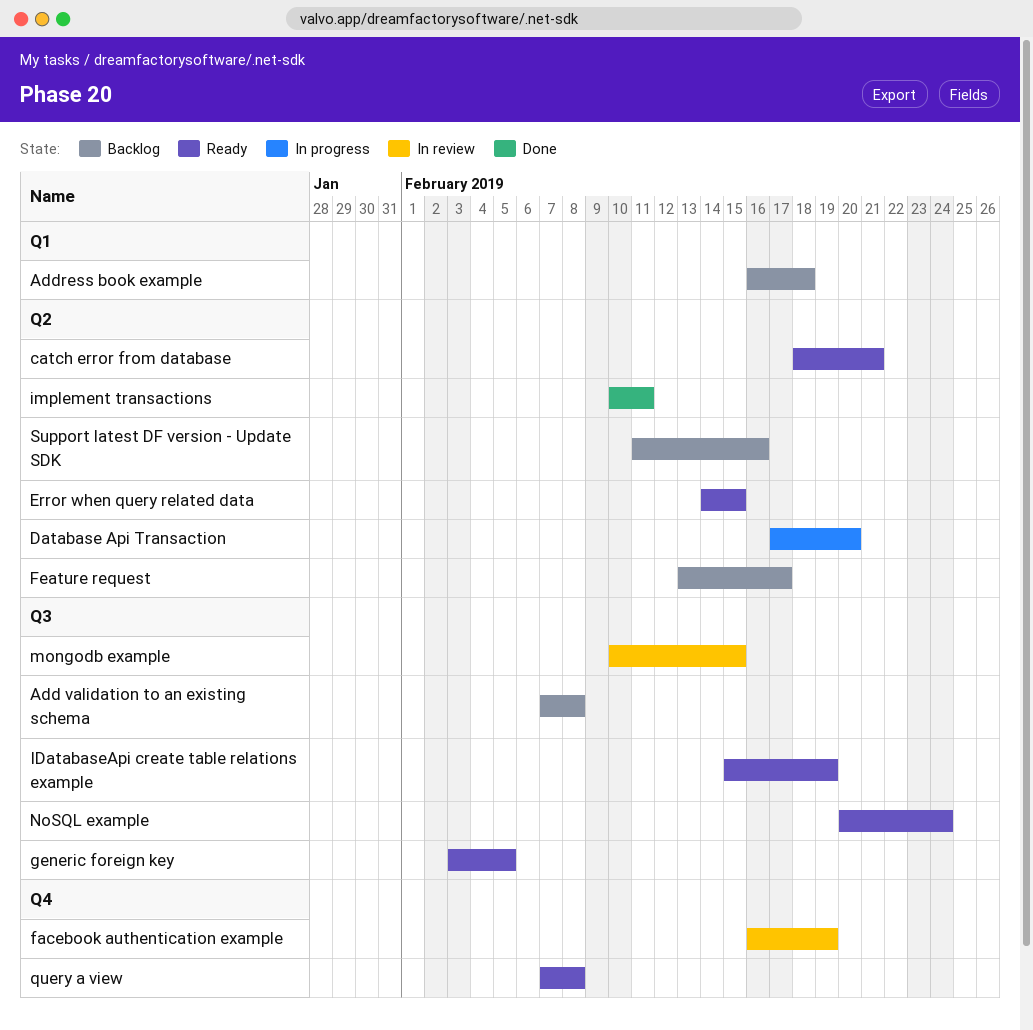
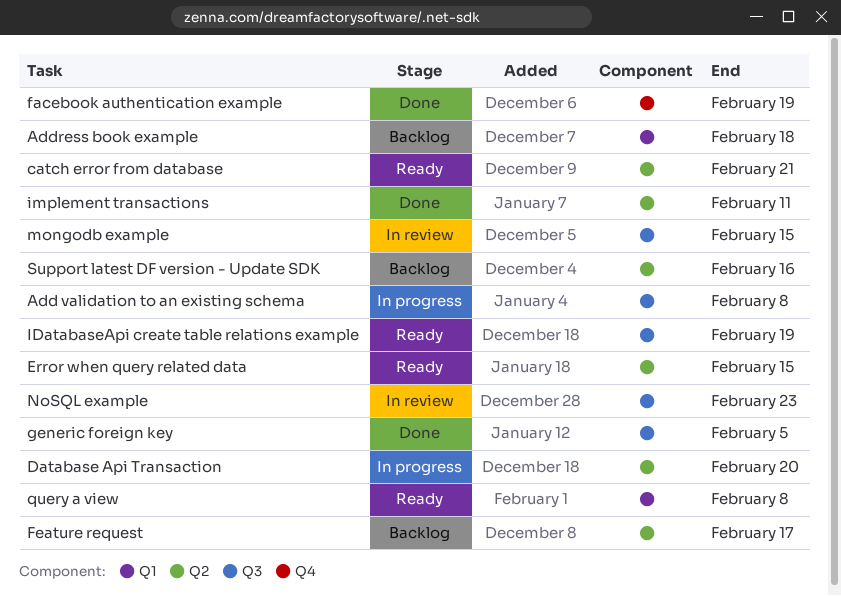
Add validation to an existing schema, status: Backlog -> In progress
facebook authentication example, status: In review -> Done
generic foreign key, status: Ready -> Done
NoSQL example, status: Ready -> In review
NoSQL example, due: Feb 24 -> Feb 23
query a view, label: Q4 -> Q1

